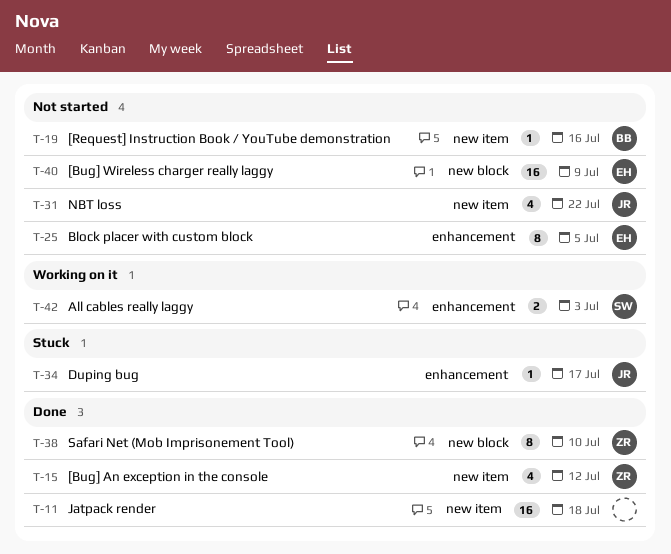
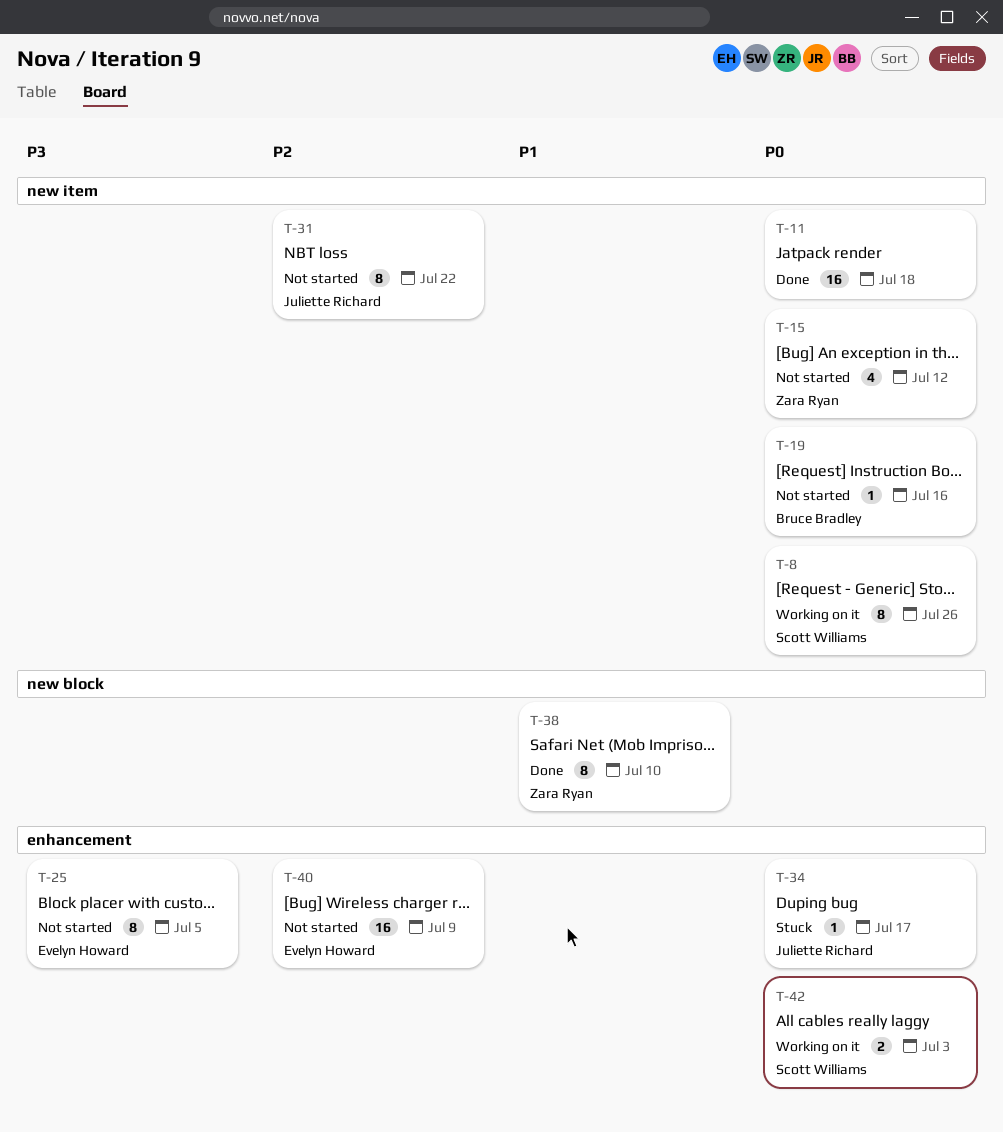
T-8: none -> present
T-15, status: Done -> Not started
T-31, estimate: 4 -> 8
T-40, label: new block -> enhancement

